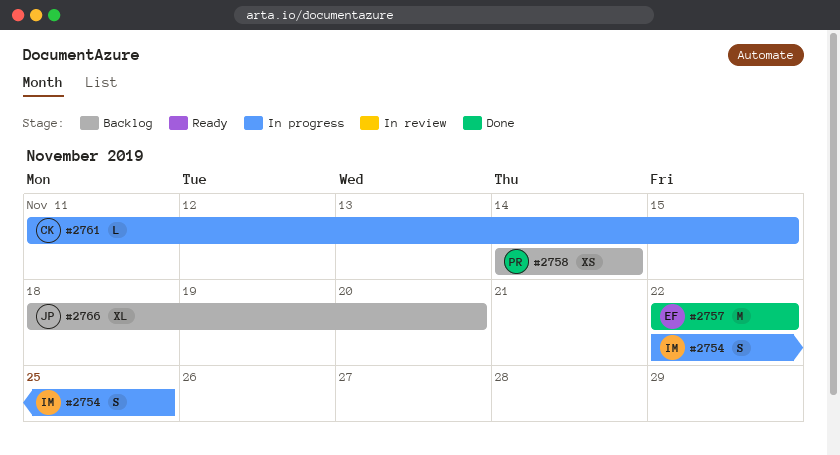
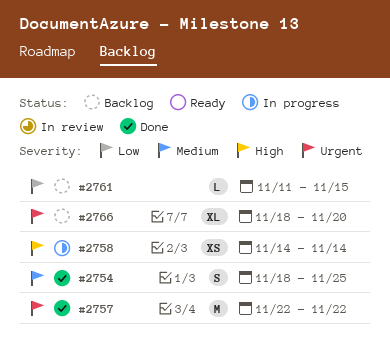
#2754, status: In progress -> Done
#2754, start: Nov 22 -> Nov 18
#2758, status: Backlog -> In progress
#2761, status: In progress -> Backlog

